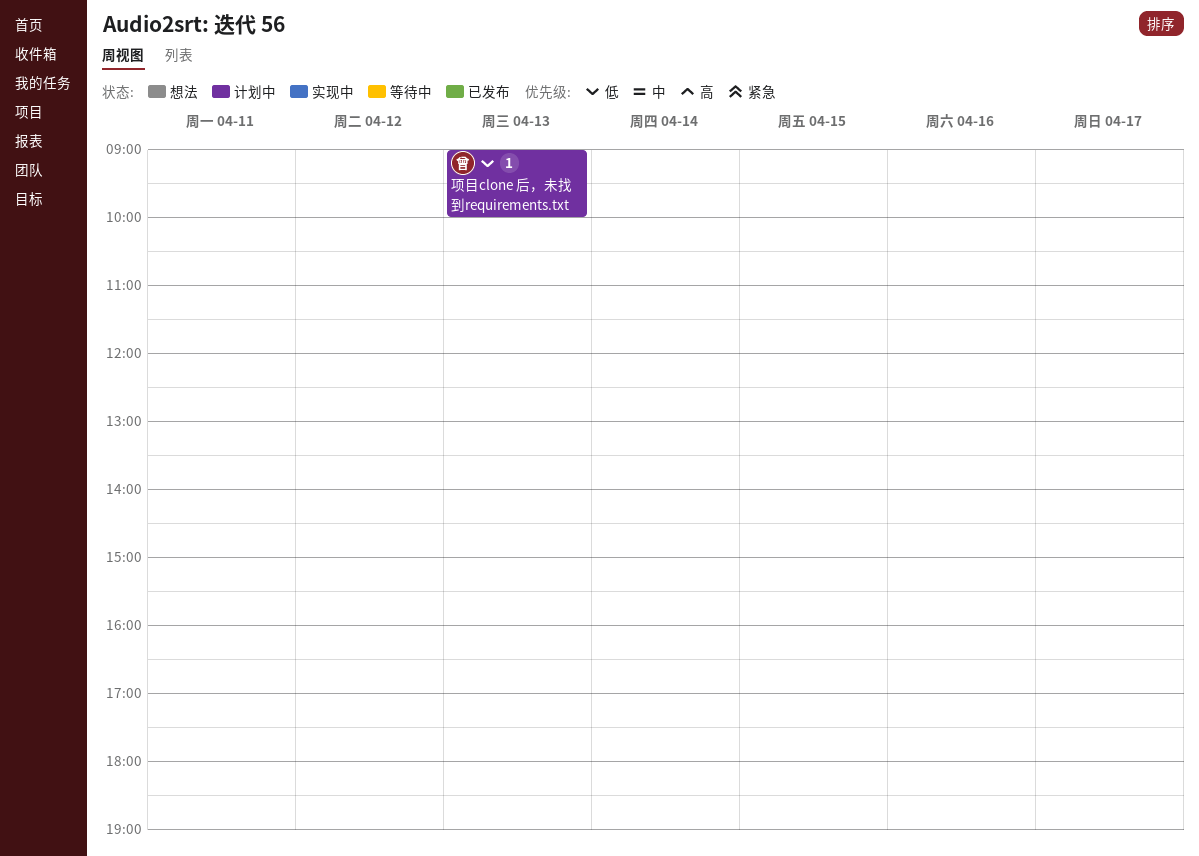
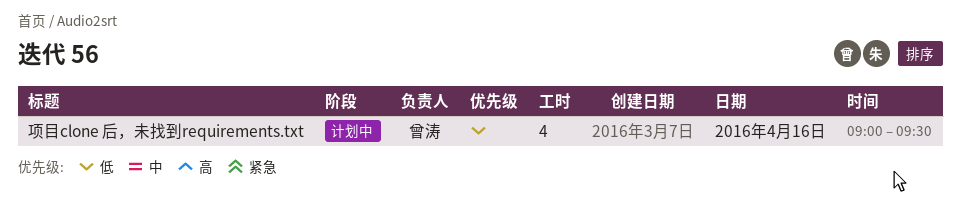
项目clone 后，未找到requirements.txt, estimate: 1 -> 4
项目clone 后，未找到requirements.txt, day: Apr 13 -> Apr 16
项目clone 后，未找到requirements.txt, ends: 10:00 -> 09:30

